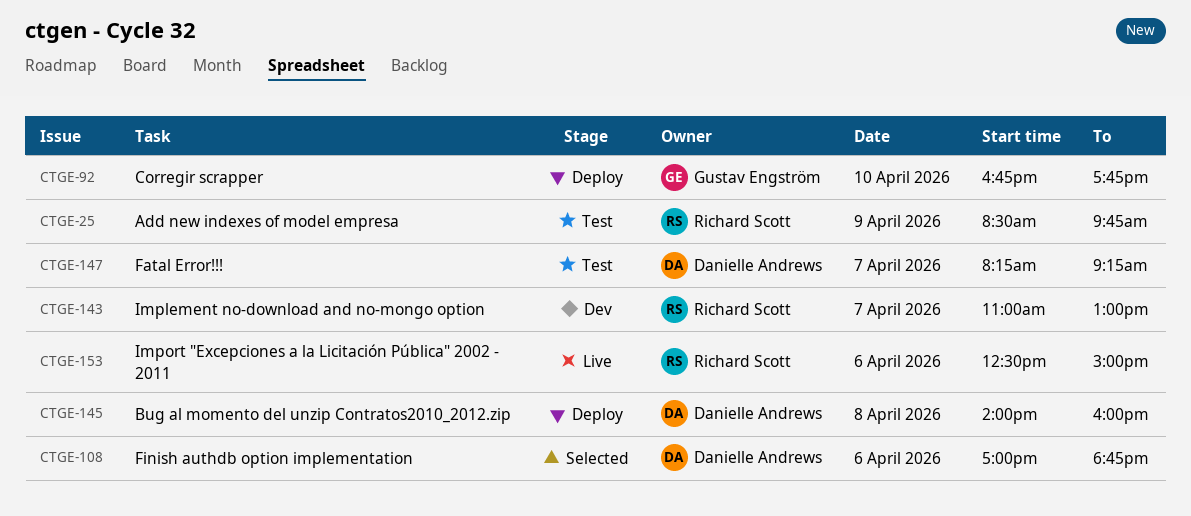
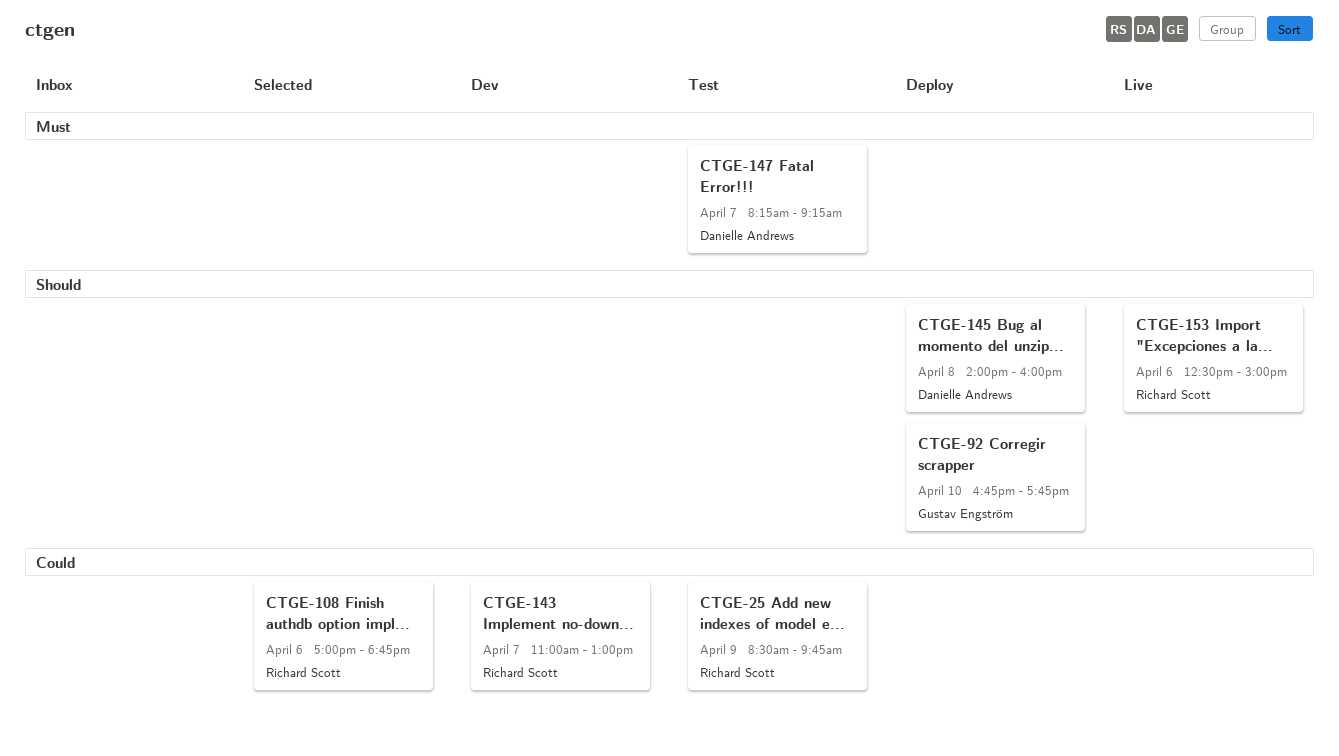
CTGE-108, owner: Danielle Andrews -> Richard Scott

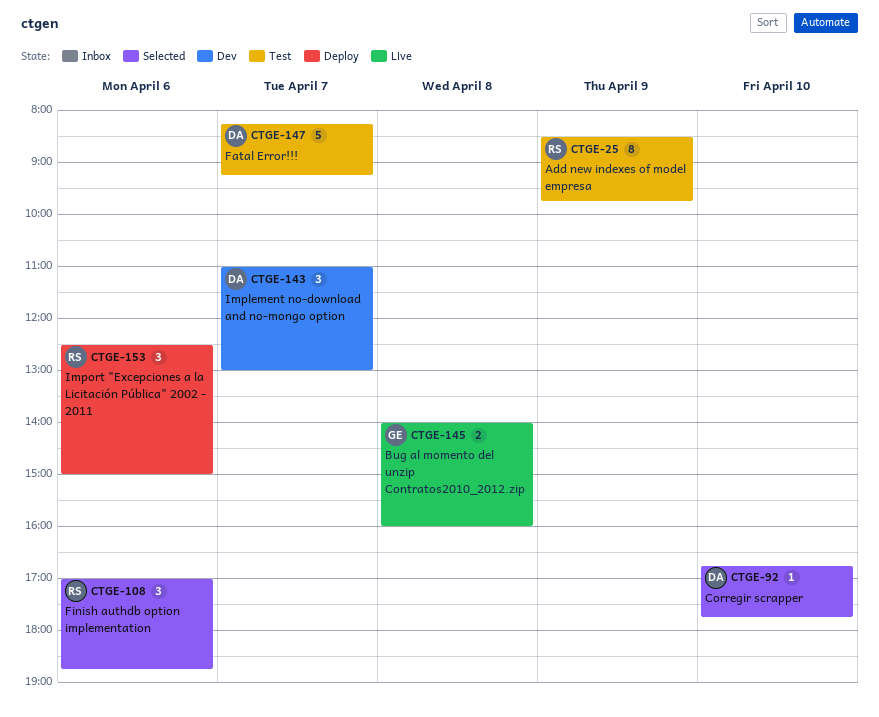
CTGE-92, status: Deploy -> Selected
CTGE-92, owner: Gustav Engström -> Danielle Andrews
CTGE-143, owner: Richard Scott -> Danielle Andrews
CTGE-145, status: Deploy -> Live
CTGE-145, owner: Danielle Andrews -> Gustav Engström
CTGE-153, status: Live -> Deploy

